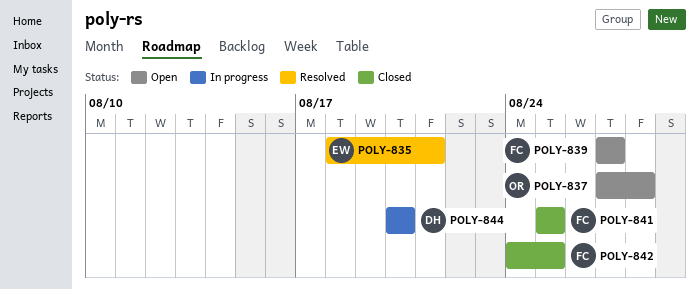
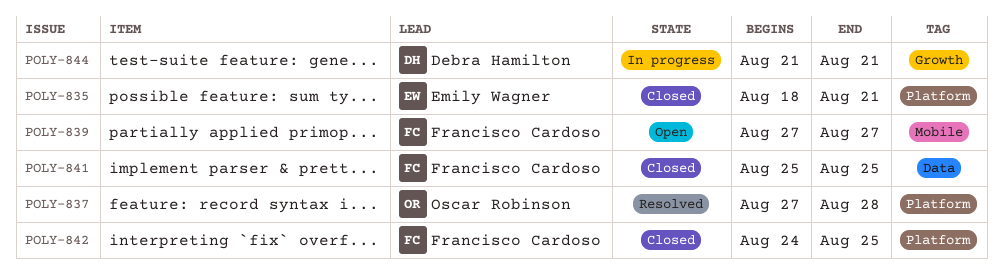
POLY-835, status: Resolved -> Closed
POLY-837, status: Open -> Resolved
POLY-844, start: Aug 20 -> Aug 21
POLY-844, due: Aug 20 -> Aug 21

